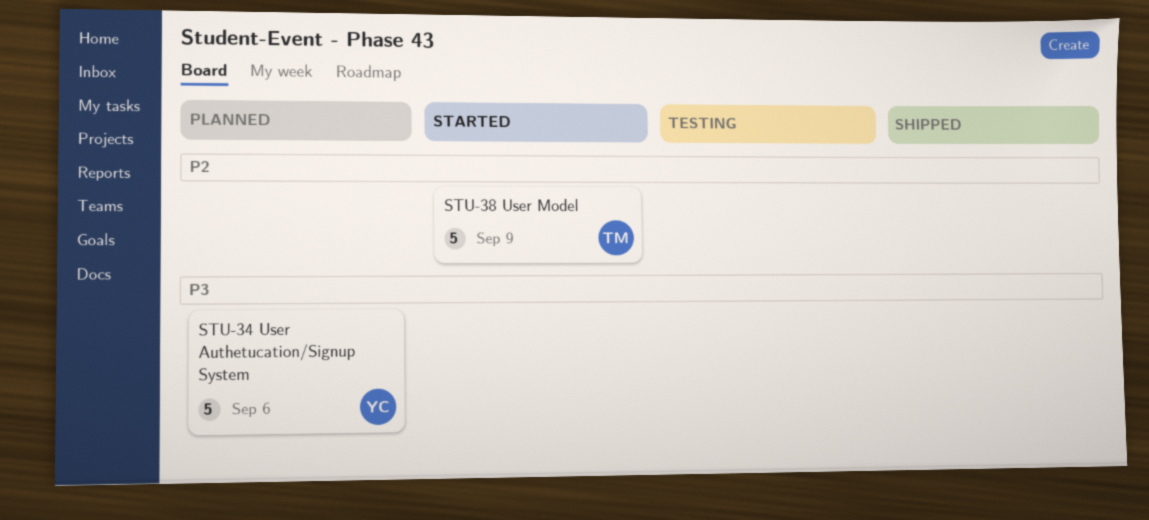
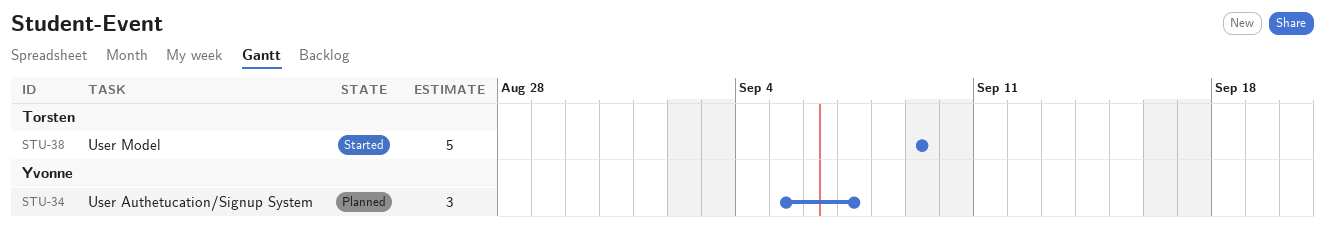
STU-34, estimate: 5 -> 3
STU-34, due: Sep 6 -> Sep 7

